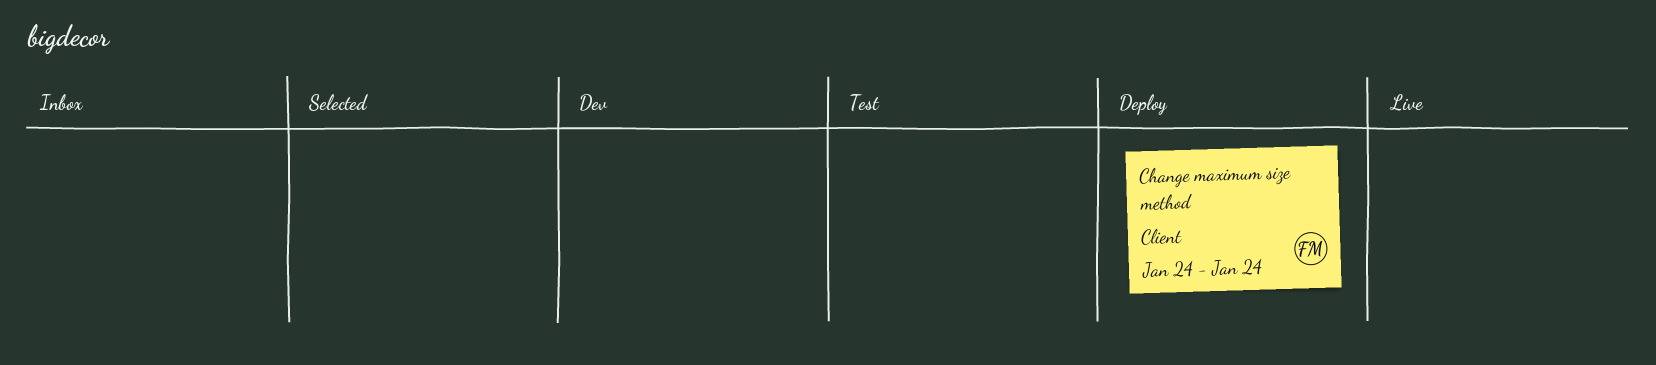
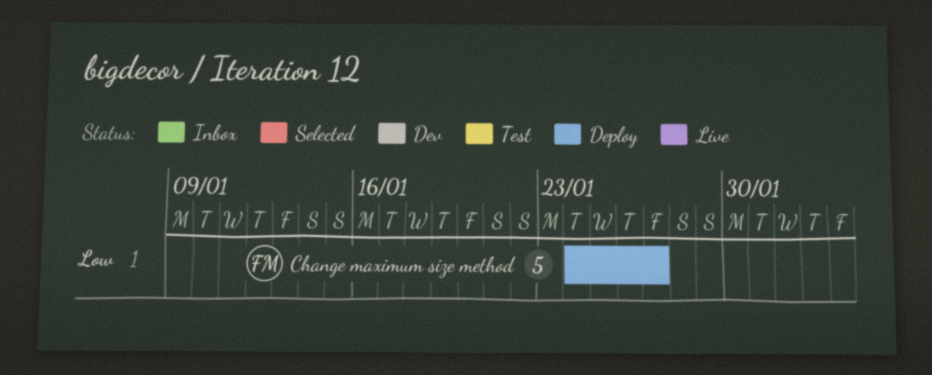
Change maximum size method, due: Jan 24 -> Jan 27

